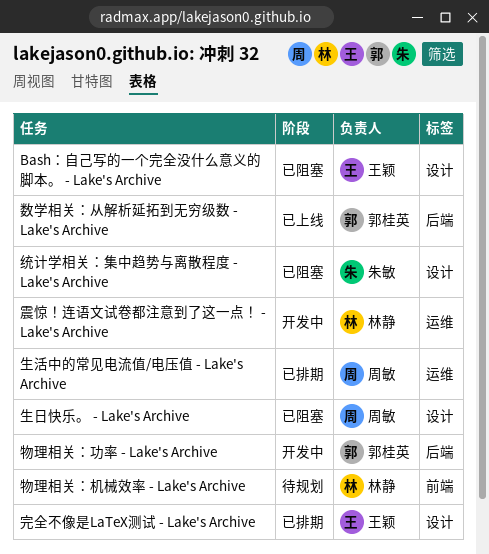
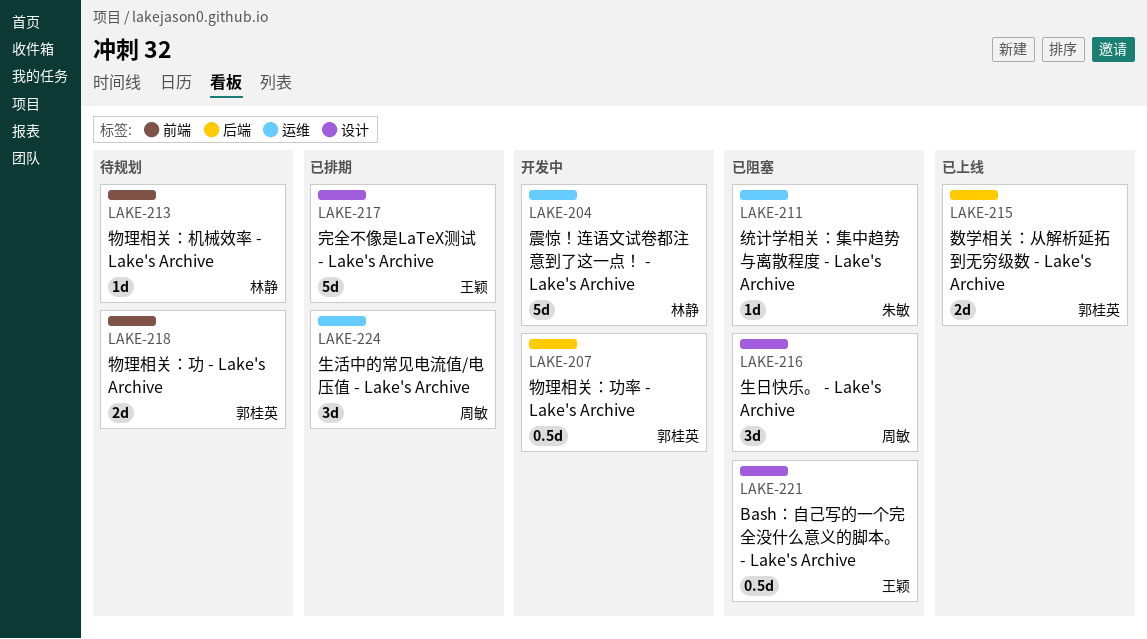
物理相关：功 - Lake's Archive: none -> present
统计学相关：集中趋势与离散程度 - Lake's Archive, label: 设计 -> 运维

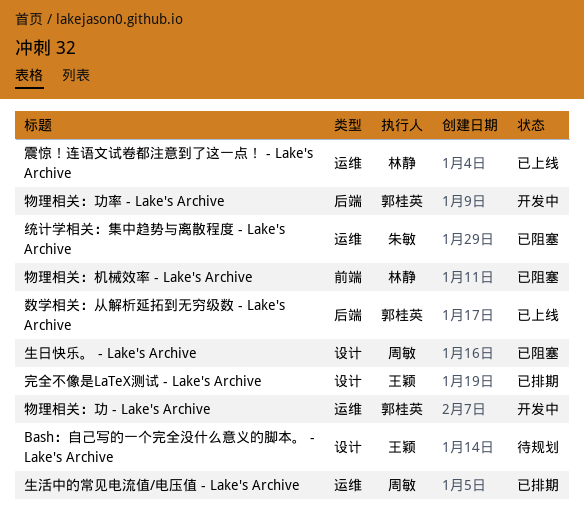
Bash：自己写的一个完全没什么意义的脚本。 - Lake's Archive, status: 已阻塞 -> 待规划
物理相关：功 - Lake's Archive, status: 待规划 -> 开发中
物理相关：功 - Lake's Archive, label: 前端 -> 运维
物理相关：机械效率 - Lake's Archive, status: 待规划 -> 已阻塞
震惊！连语文试卷都注意到了这一点！ - Lake's Archive, status: 开发中 -> 已上线

